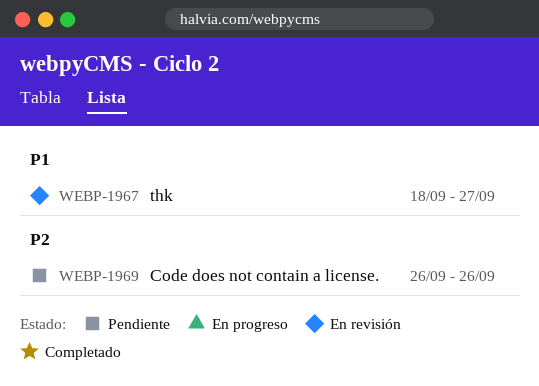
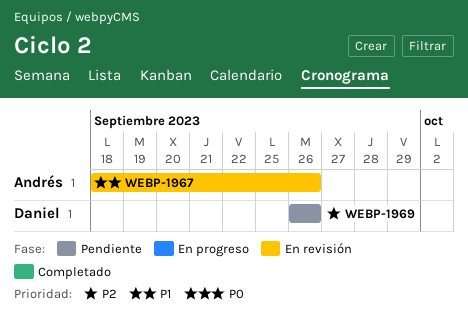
WEBP-1967, due: Sep 27 -> Sep 26

